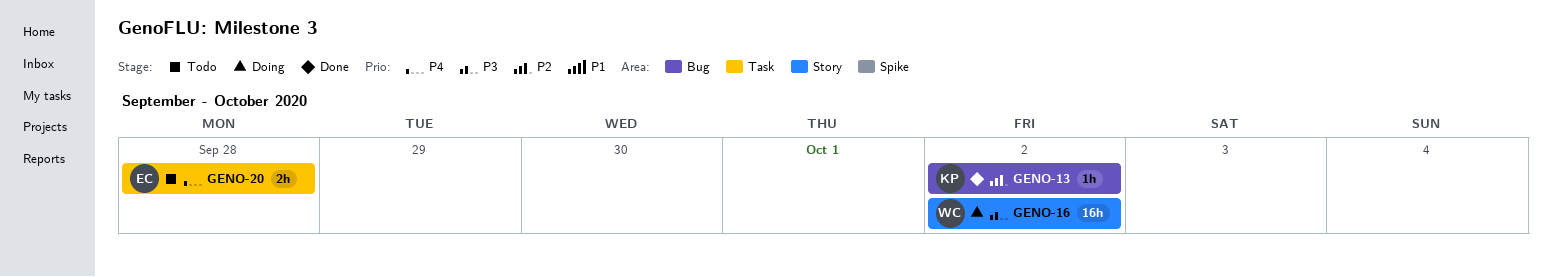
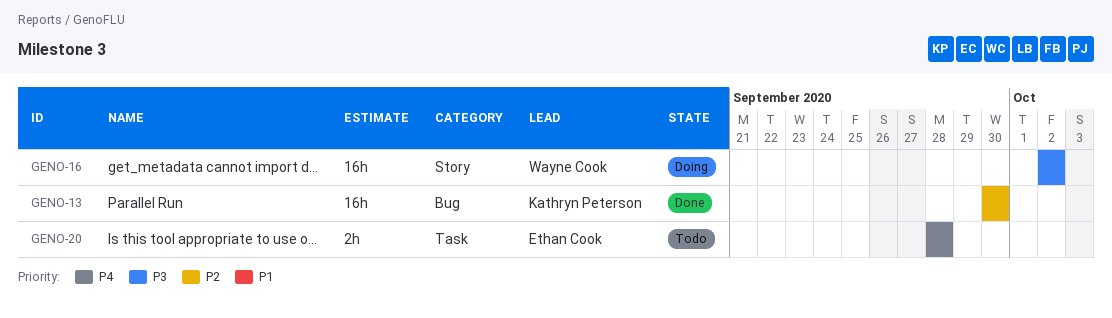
GENO-13, estimate: 1h -> 16h
GENO-13, start: Oct 2 -> Sep 30
GENO-13, due: Oct 2 -> Sep 30

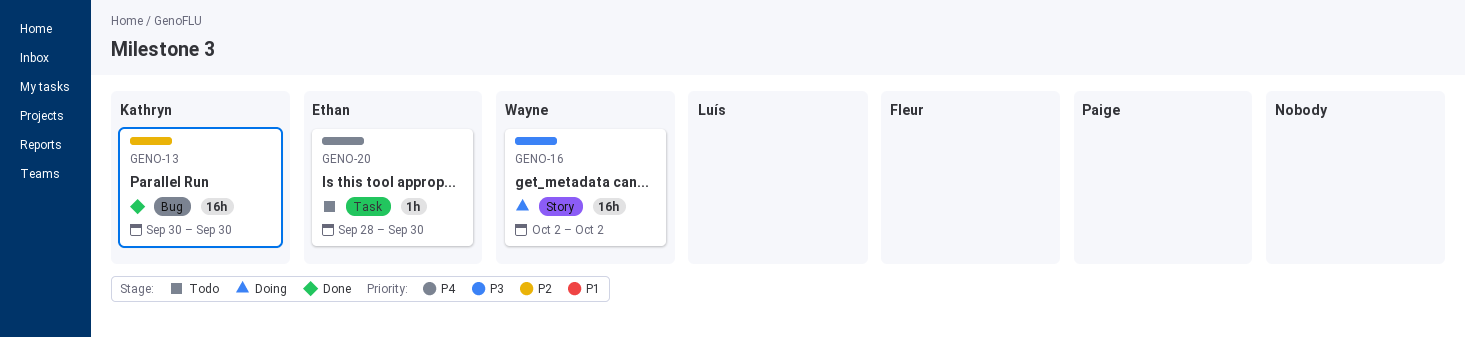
GENO-20, estimate: 2h -> 1h
GENO-20, due: Sep 28 -> Sep 30

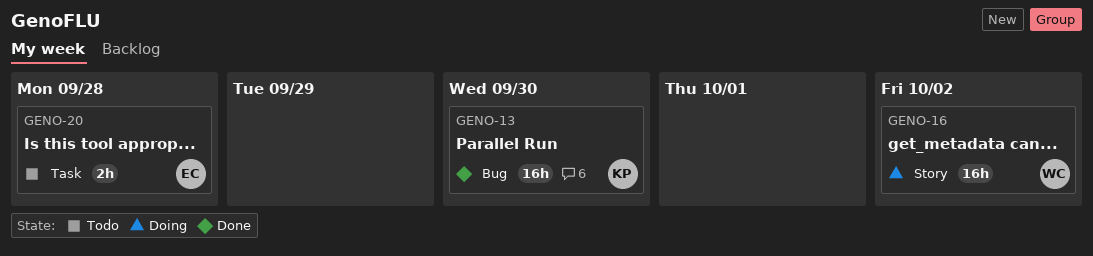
GENO-20, estimate: 1h -> 2h
GENO-20, due: Sep 30 -> Sep 28

